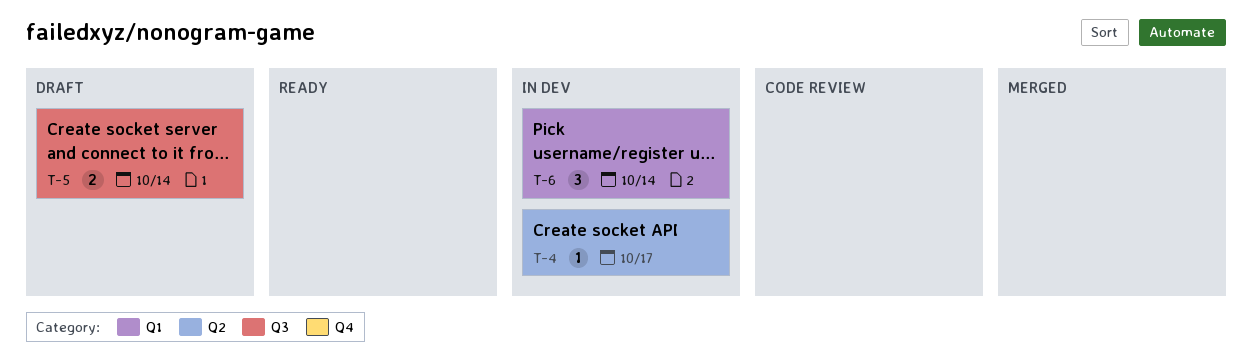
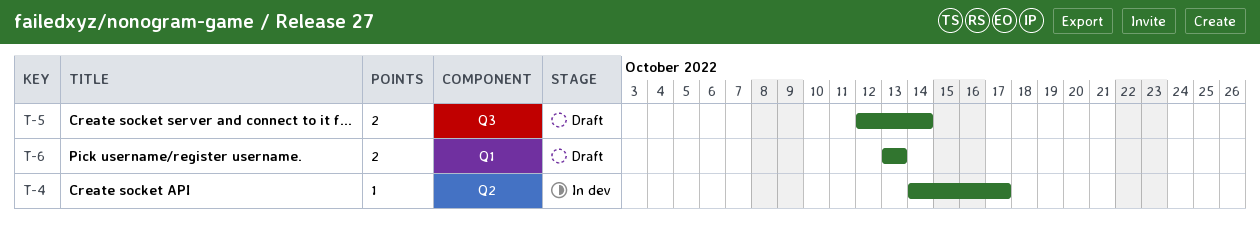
T-6, status: In dev -> Draft
T-6, estimate: 3 -> 2
T-6, due: Oct 14 -> Oct 13

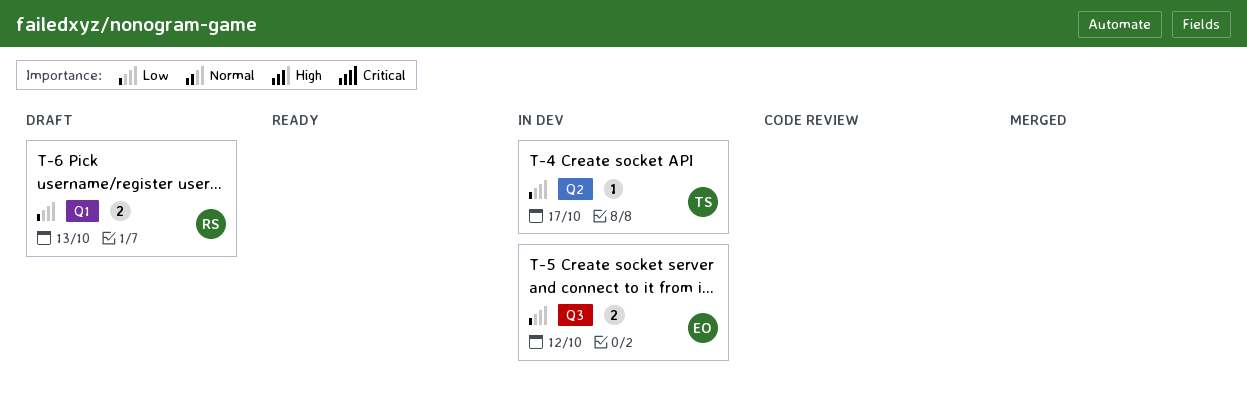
T-5, status: Draft -> In dev
T-5, due: Oct 14 -> Oct 12

